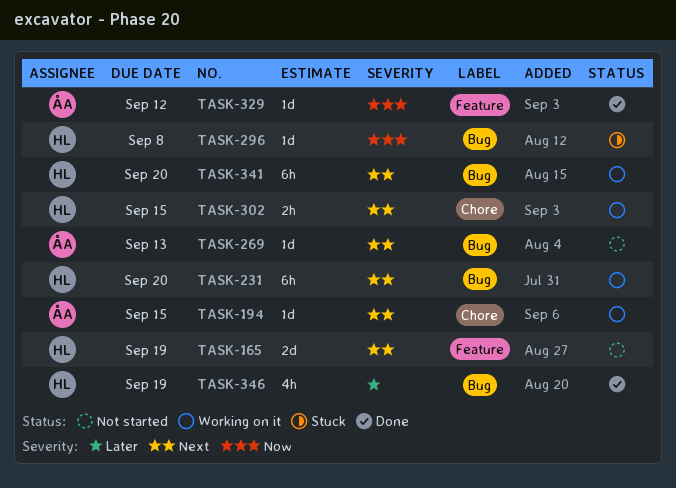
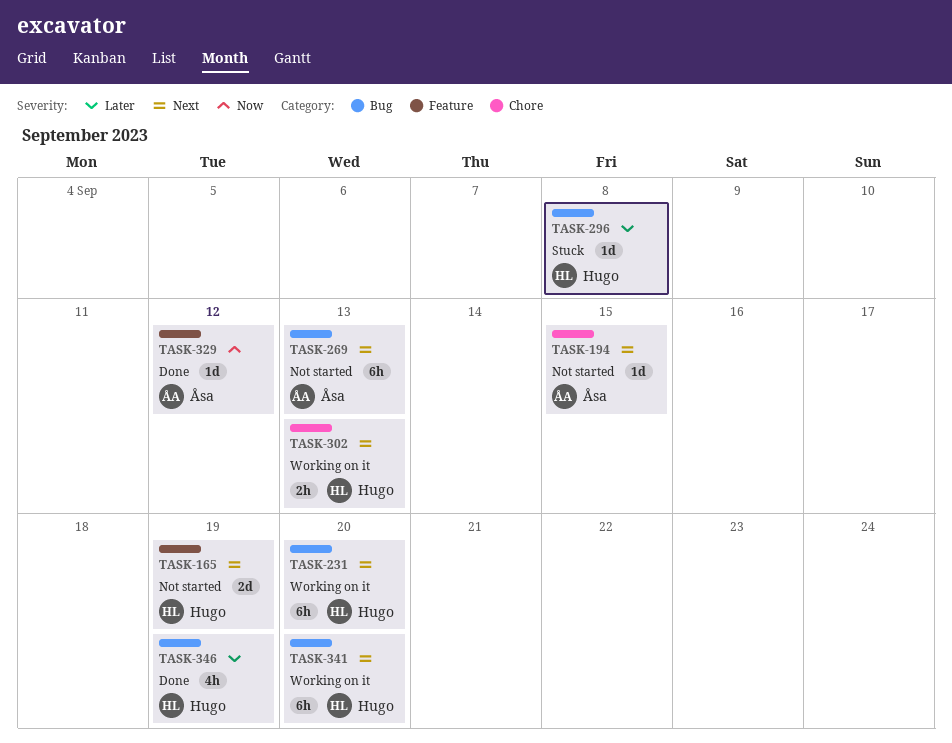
TASK-194, status: Working on it -> Not started
TASK-269, estimate: 1d -> 6h
TASK-296, priority: Now -> Later
TASK-302, due: Sep 15 -> Sep 13

